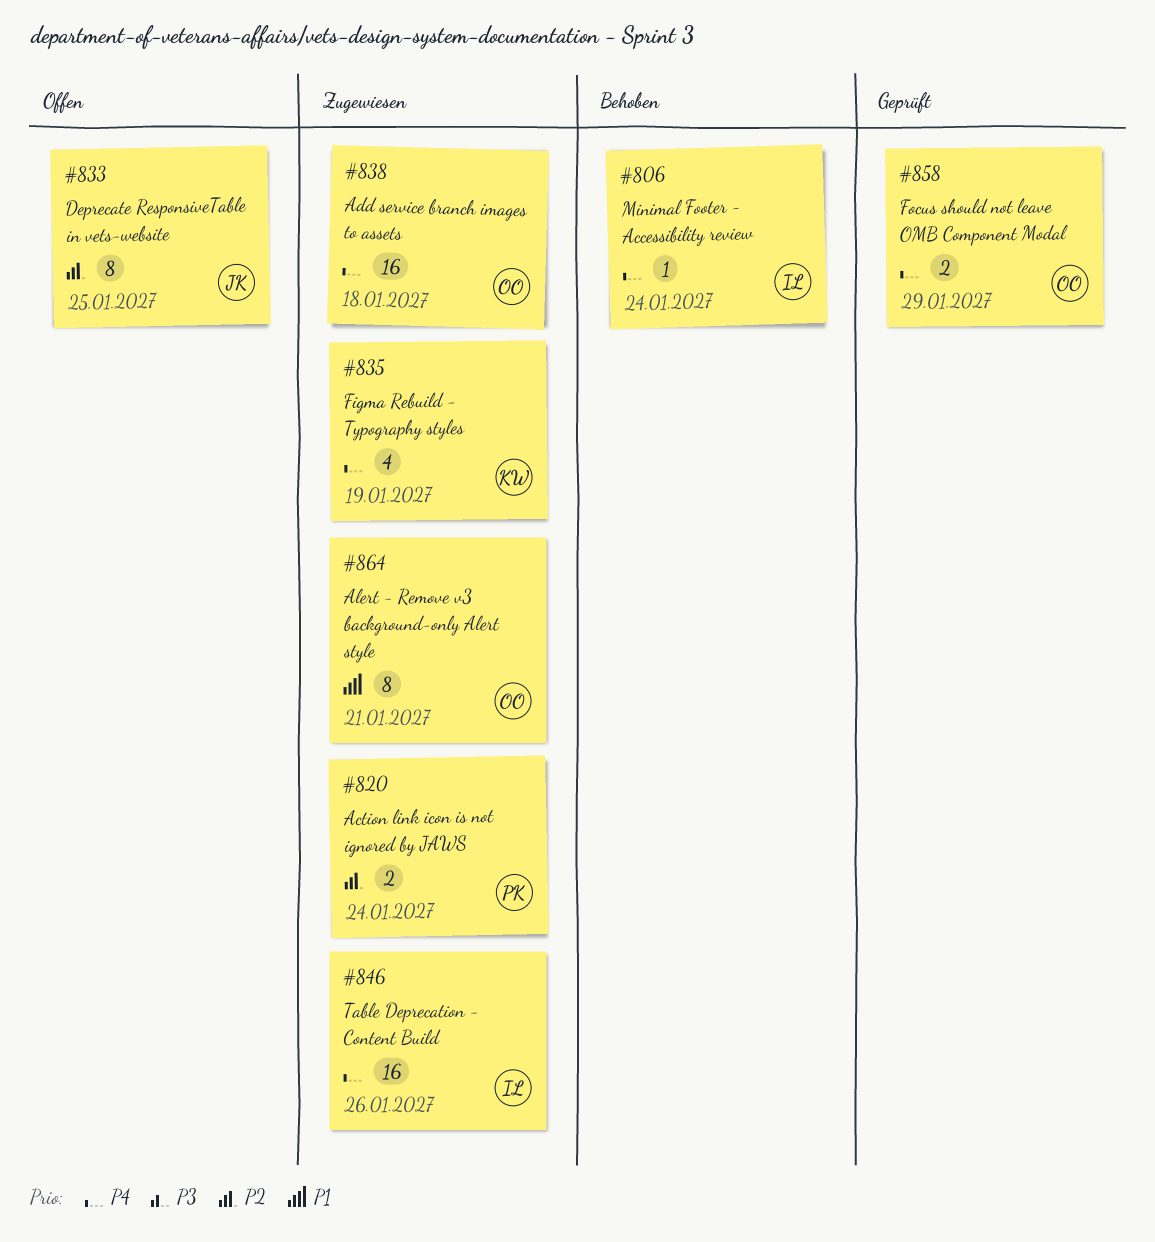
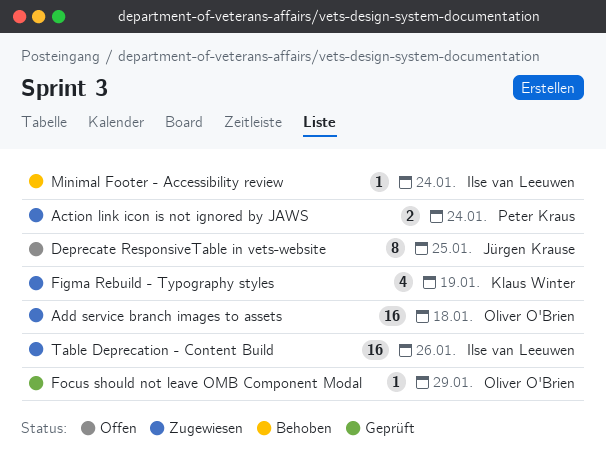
Alert - Remove v3 background-only Alert style: present -> none
Focus should not leave OMB Component Modal, estimate: 2 -> 1

